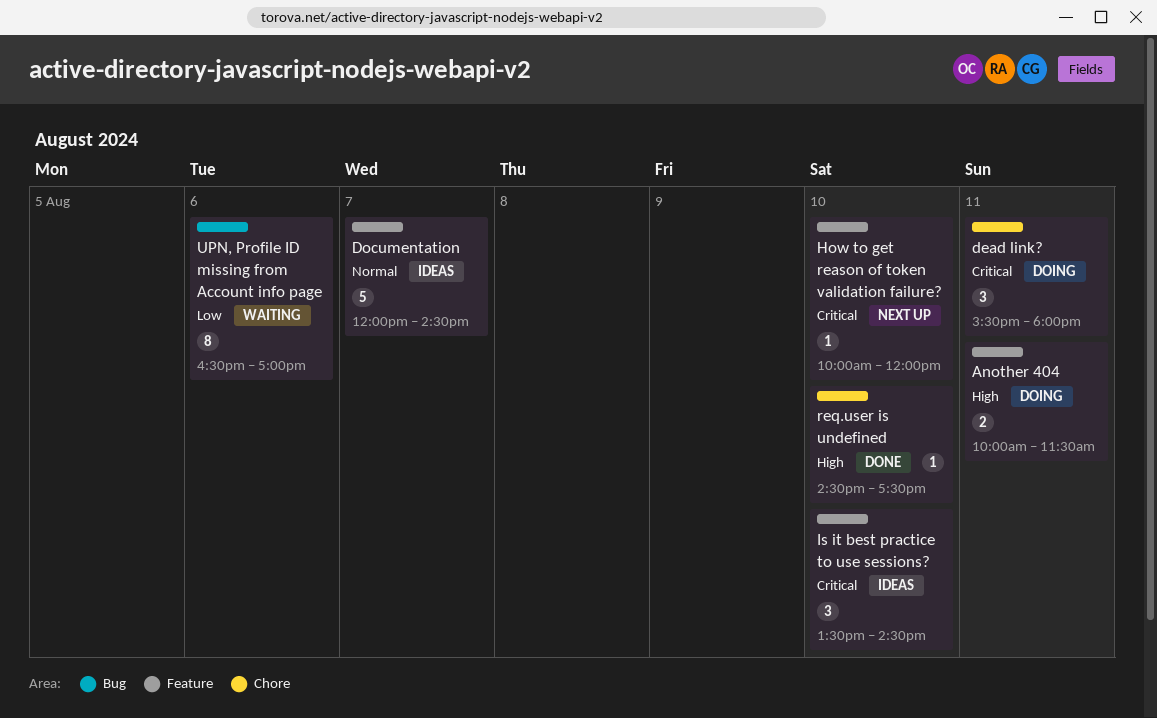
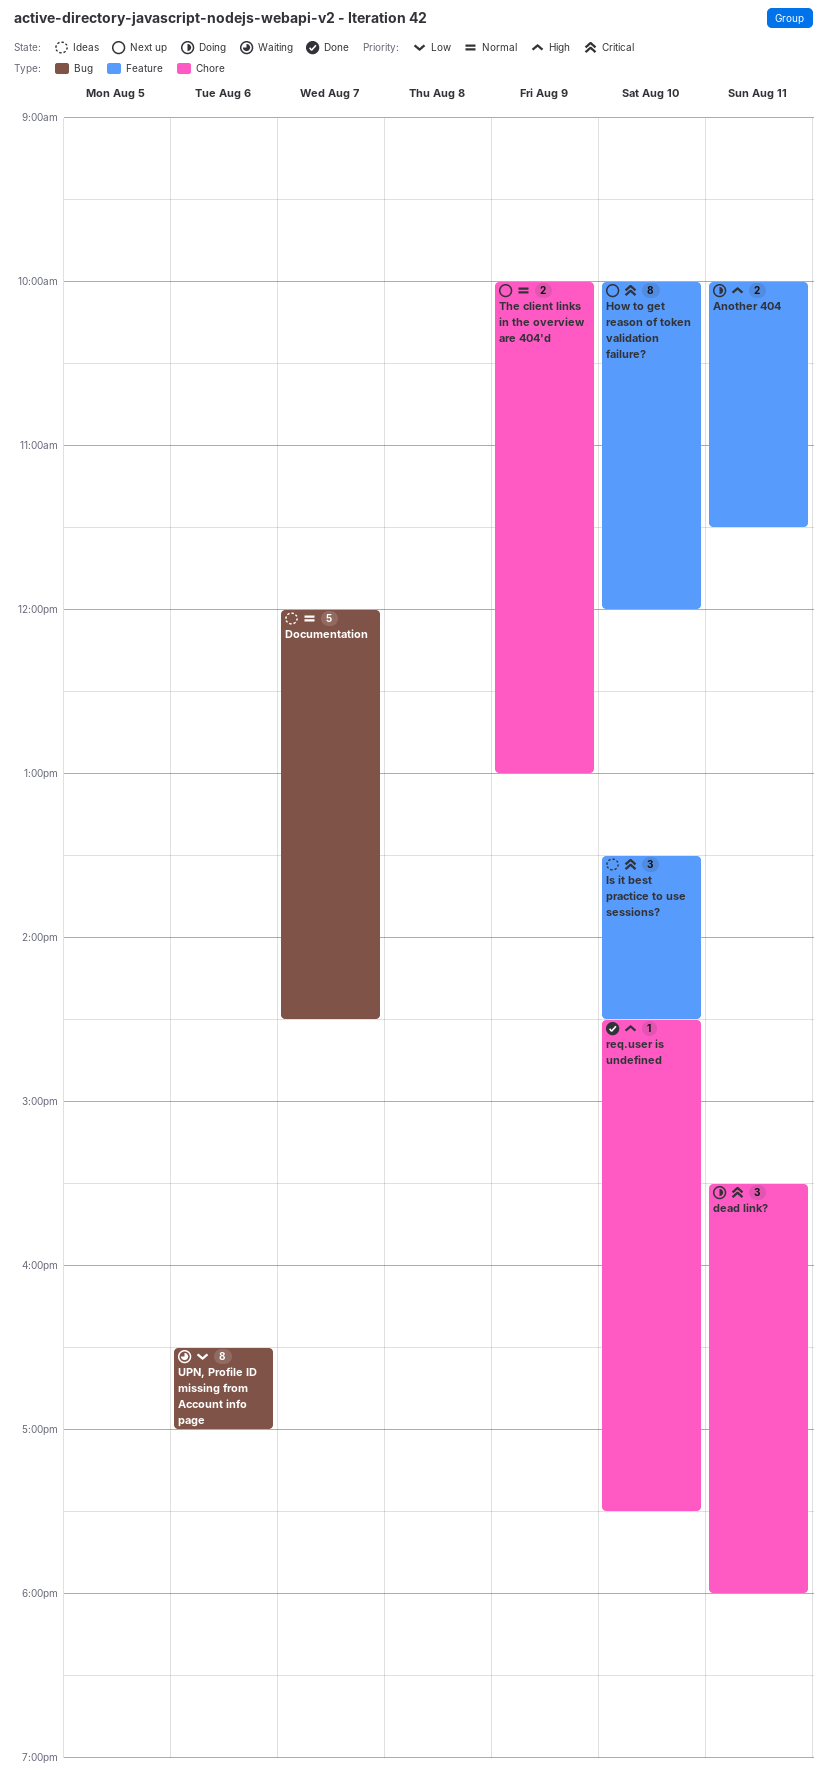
Documentation, label: Feature -> Bug
How to get reason of token validation failure?, estimate: 1 -> 8
The client links in the overview are 404'd: none -> present

